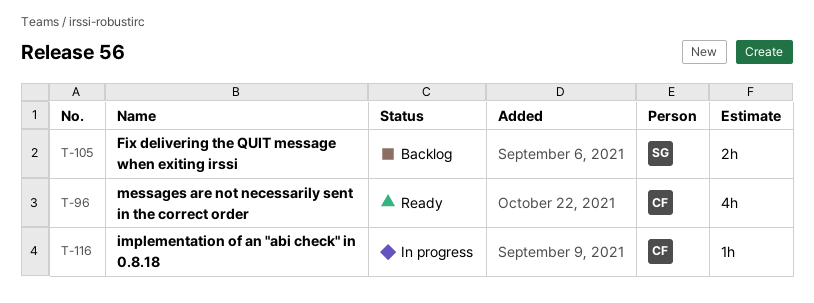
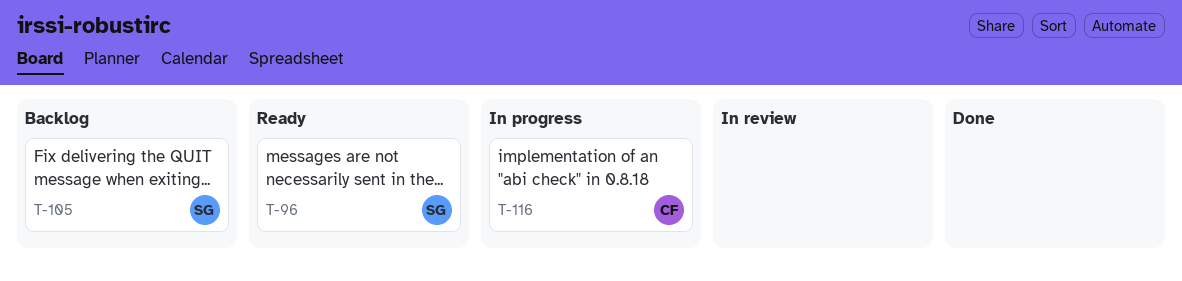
T-96, owner: CF -> SG

